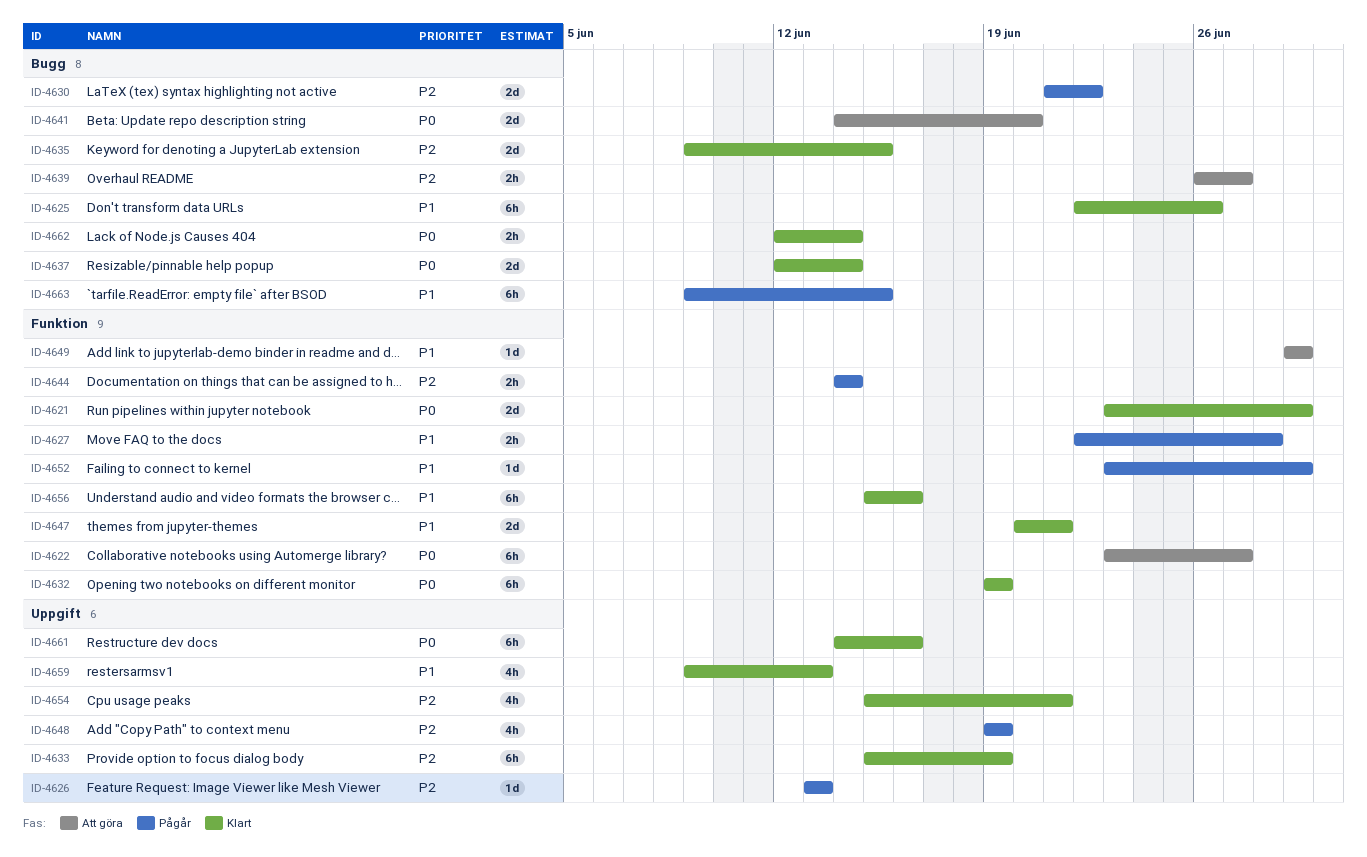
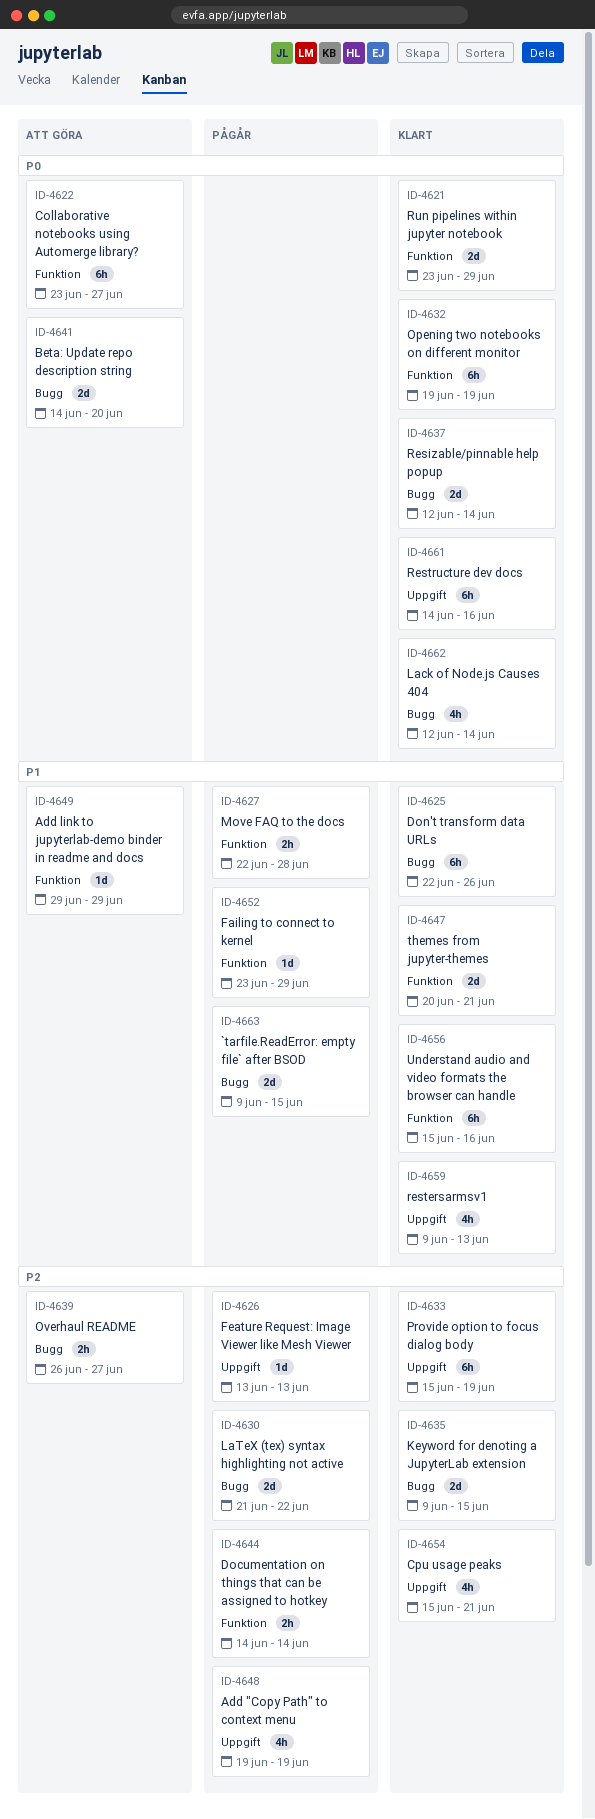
ID-4662, estimate: 2h -> 4h
ID-4663, estimate: 6h -> 2d

